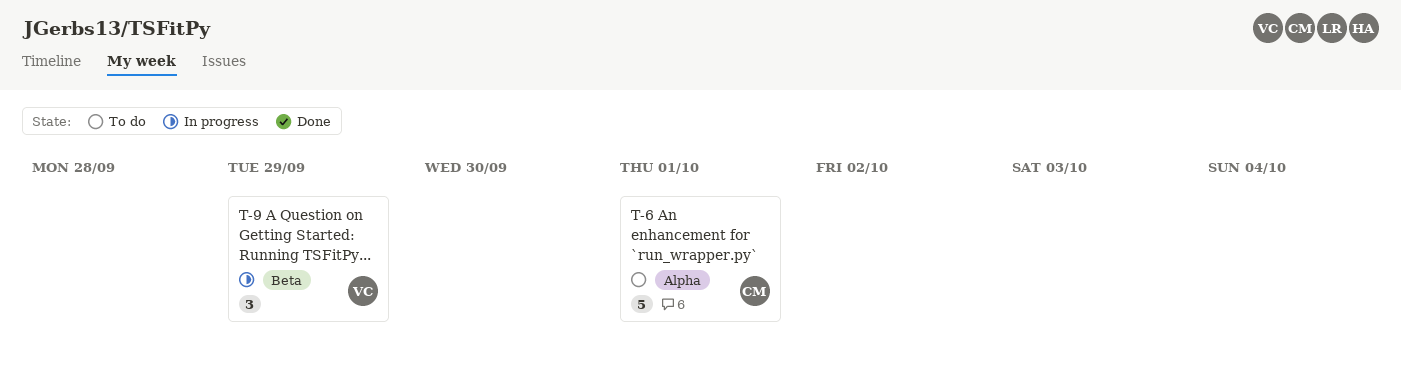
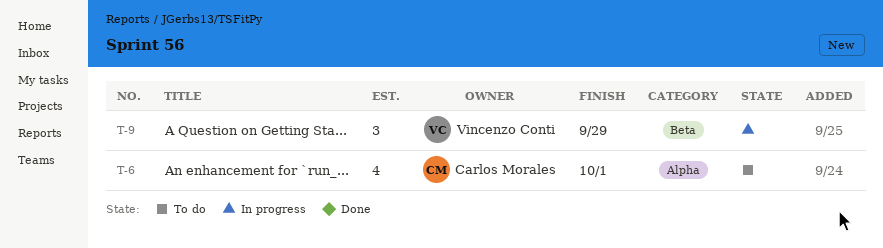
T-6, estimate: 5 -> 4

